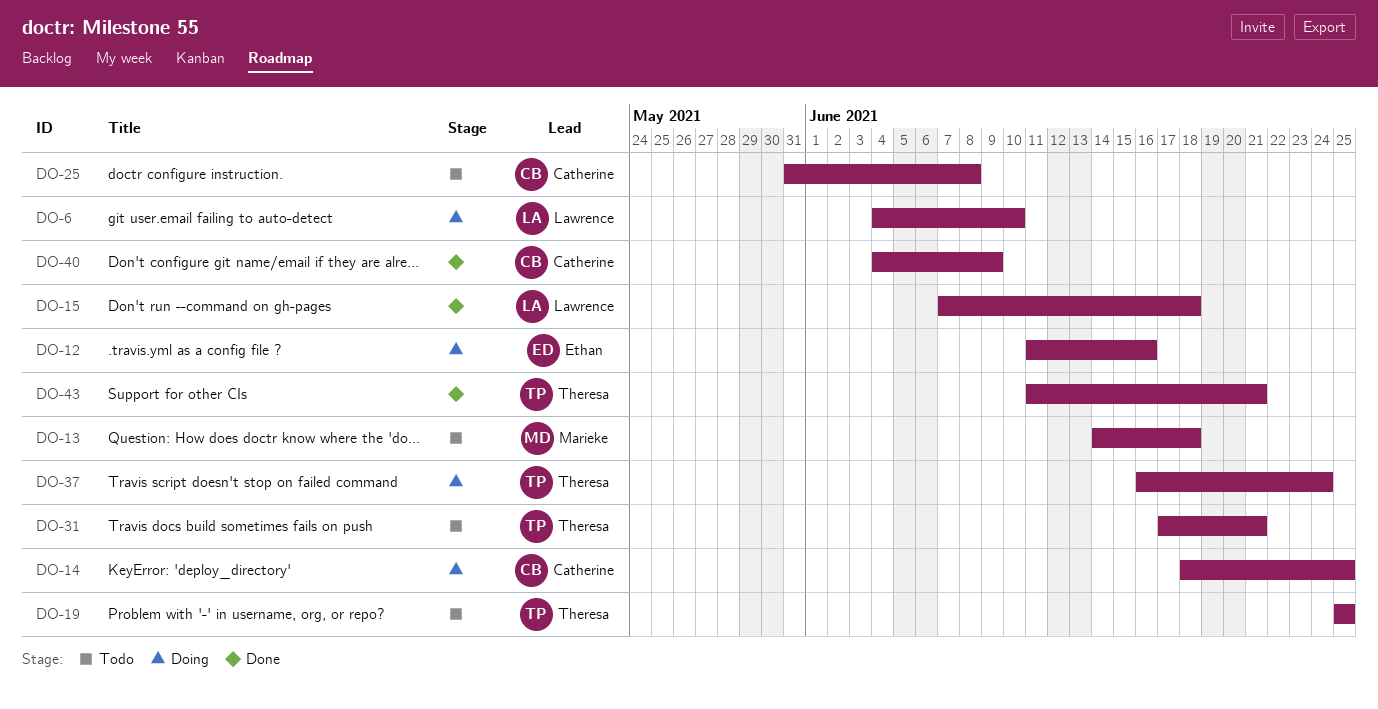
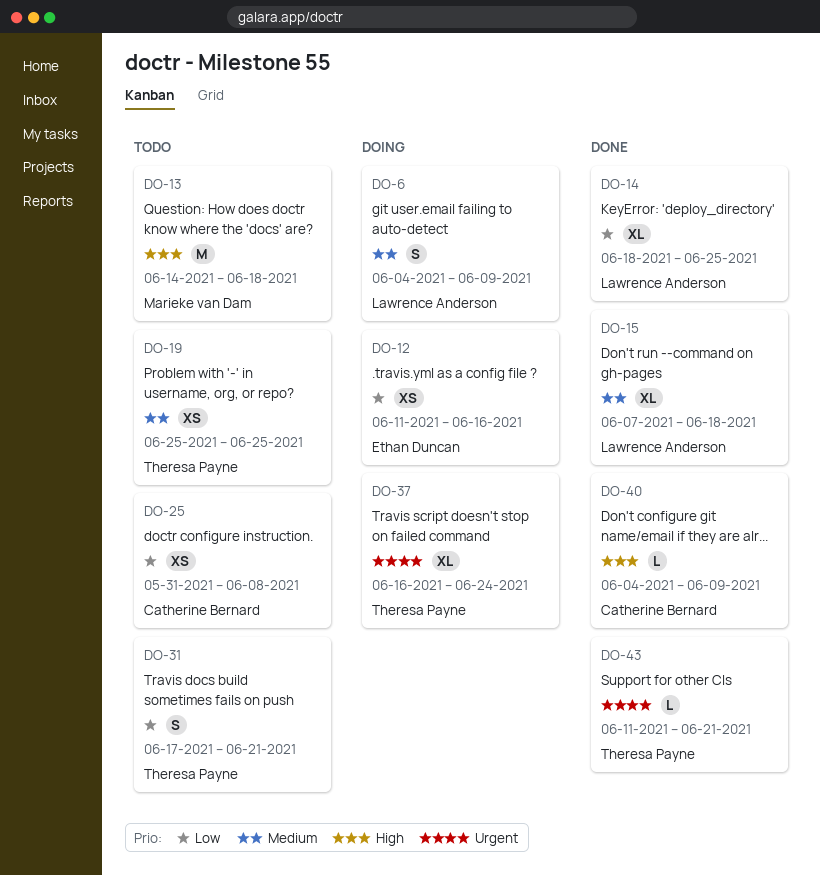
DO-6, due: Jun 10 -> Jun 9
DO-14, status: Doing -> Done
DO-14, owner: Catherine Bernard -> Lawrence Anderson

